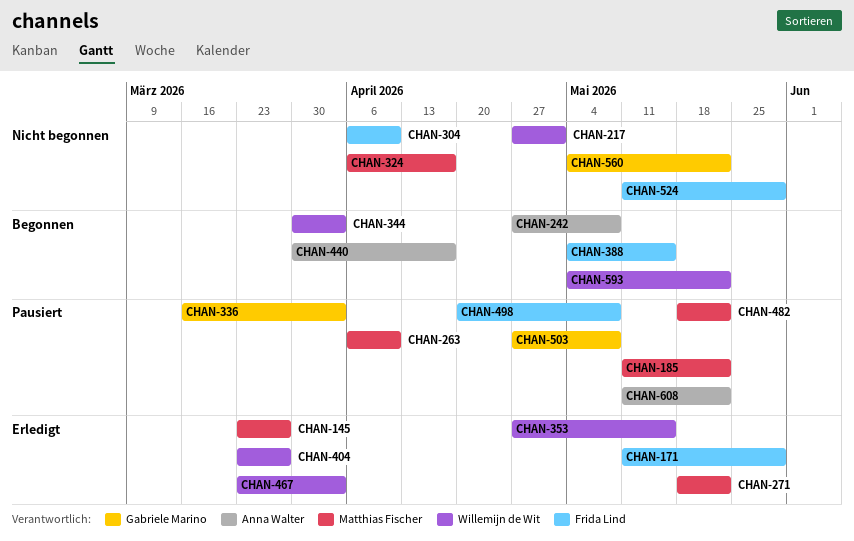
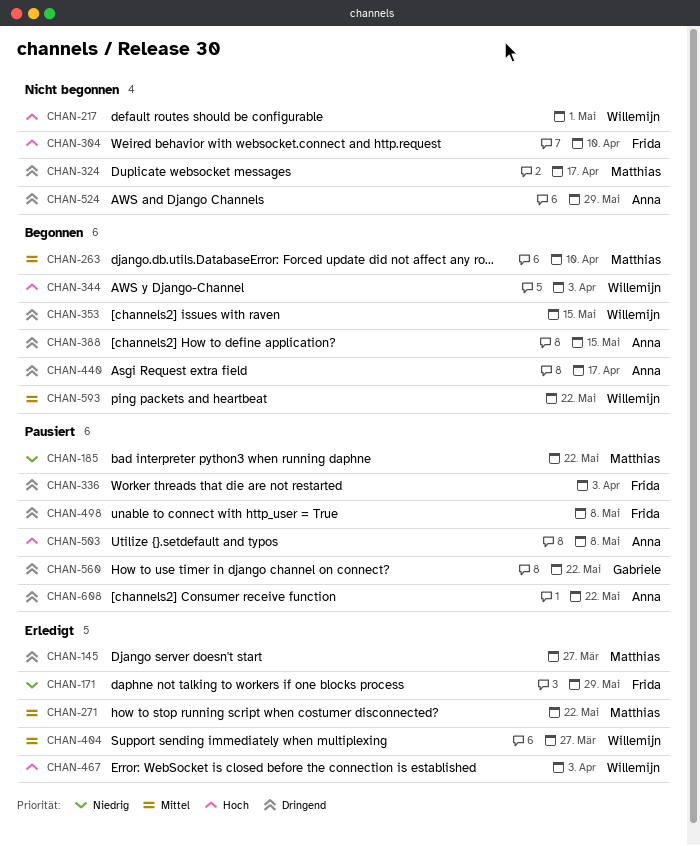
CHAN-242: present -> none
CHAN-263, status: Pausiert -> Begonnen
CHAN-336, owner: Gabriele Marino -> Frida Lind
CHAN-353, status: Erledigt -> Begonnen
CHAN-388, owner: Frida Lind -> Anna Walter
CHAN-482: present -> none
CHAN-503, owner: Gabriele Marino -> Anna Walter
CHAN-524, owner: Frida Lind -> Anna Walter
CHAN-560, status: Nicht begonnen -> Pausiert

